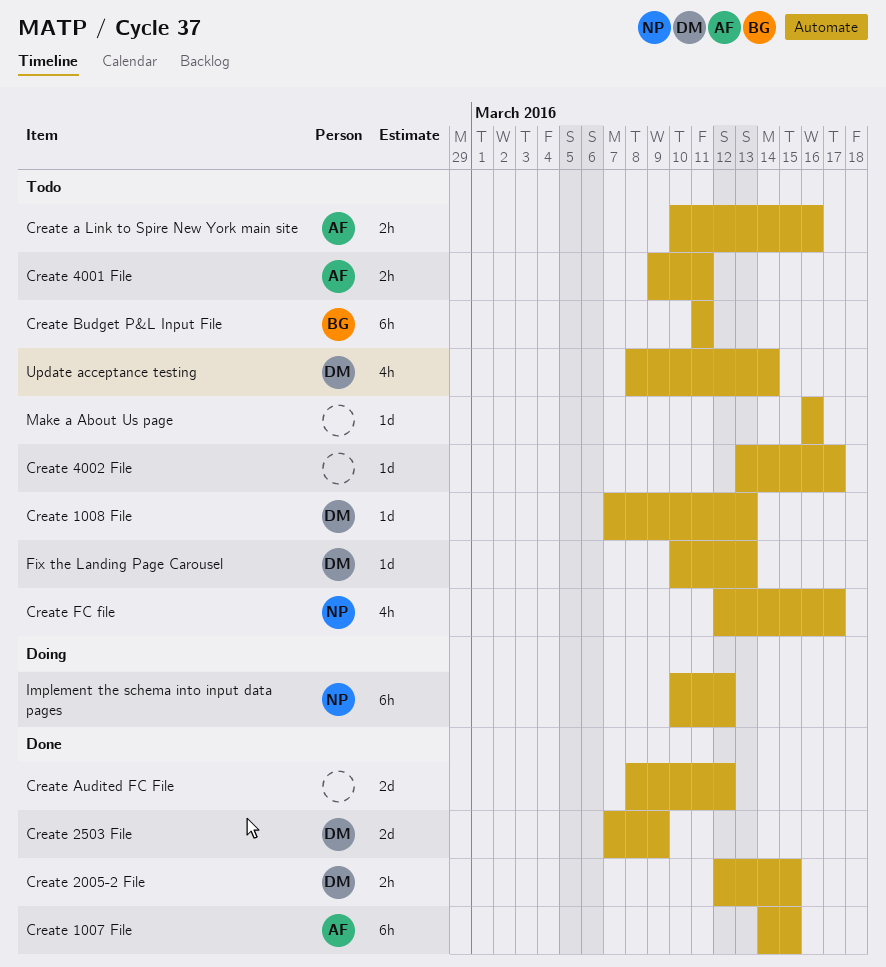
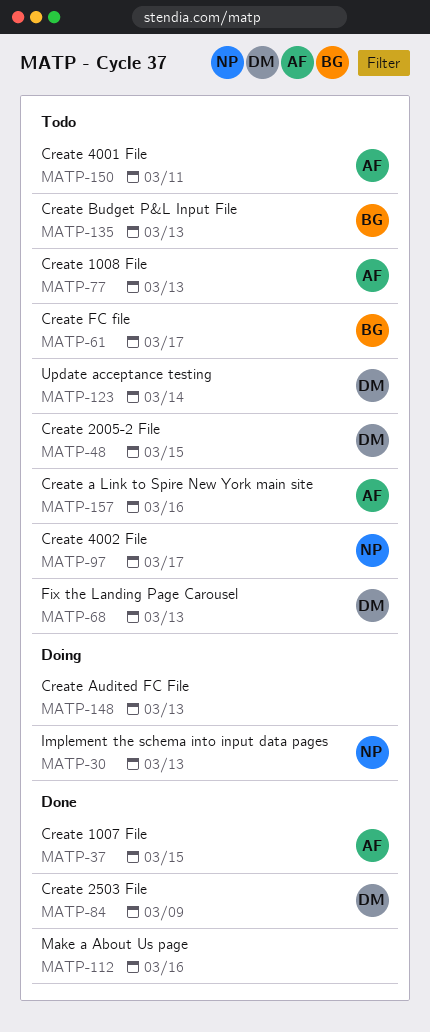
Create 1008 File, owner: DM -> AF
Create 2005-2 File, status: Done -> Todo
Create 4002 File, owner: none -> NP
Create Audited FC File, status: Done -> Doing
Create Audited FC File, due: Mar 12 -> Mar 13
Create Budget P&L Input File, due: Mar 11 -> Mar 13
Create FC file, owner: NP -> BG
Implement the schema into input data pages, due: Mar 12 -> Mar 13
Make a About Us page, status: Todo -> Done

